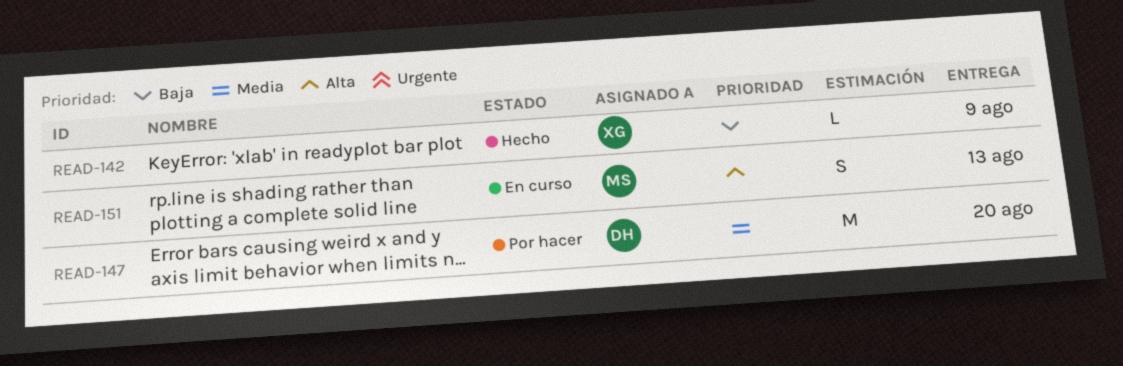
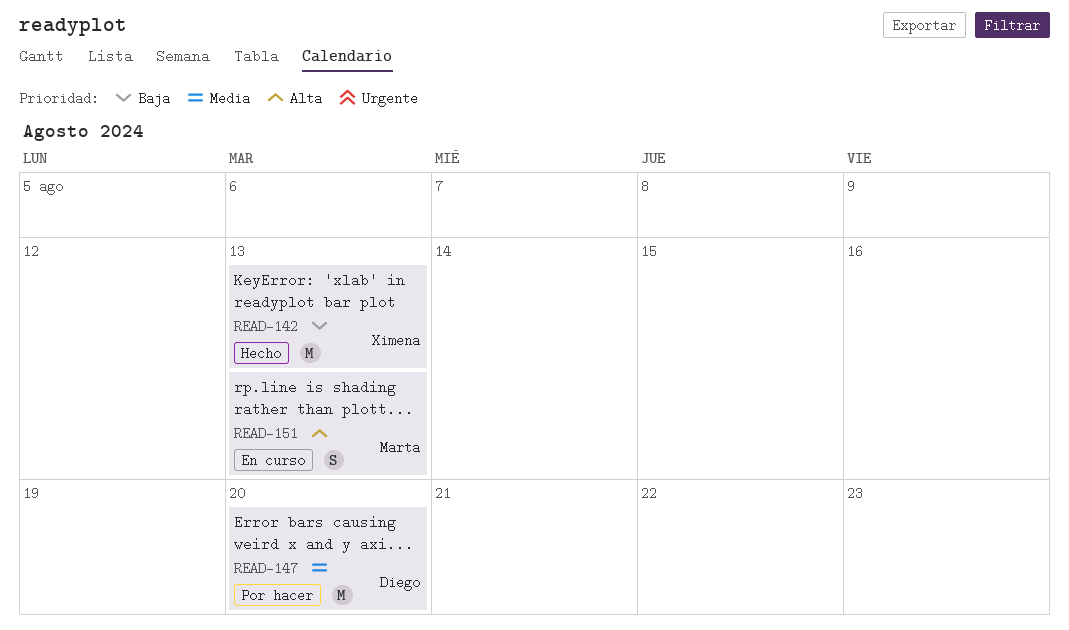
READ-142, estimate: L -> M
READ-142, due: Aug 9 -> Aug 13

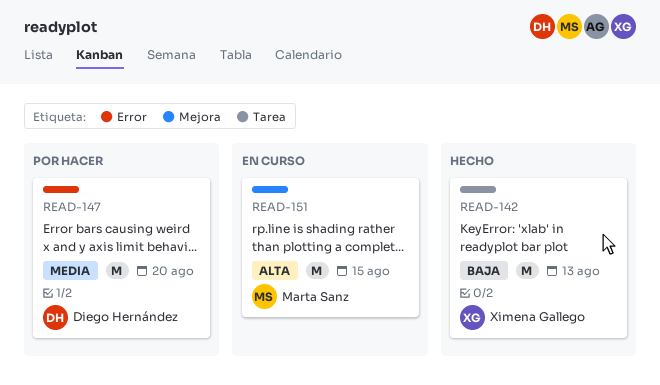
READ-151, estimate: S -> M
READ-151, due: Aug 13 -> Aug 15

